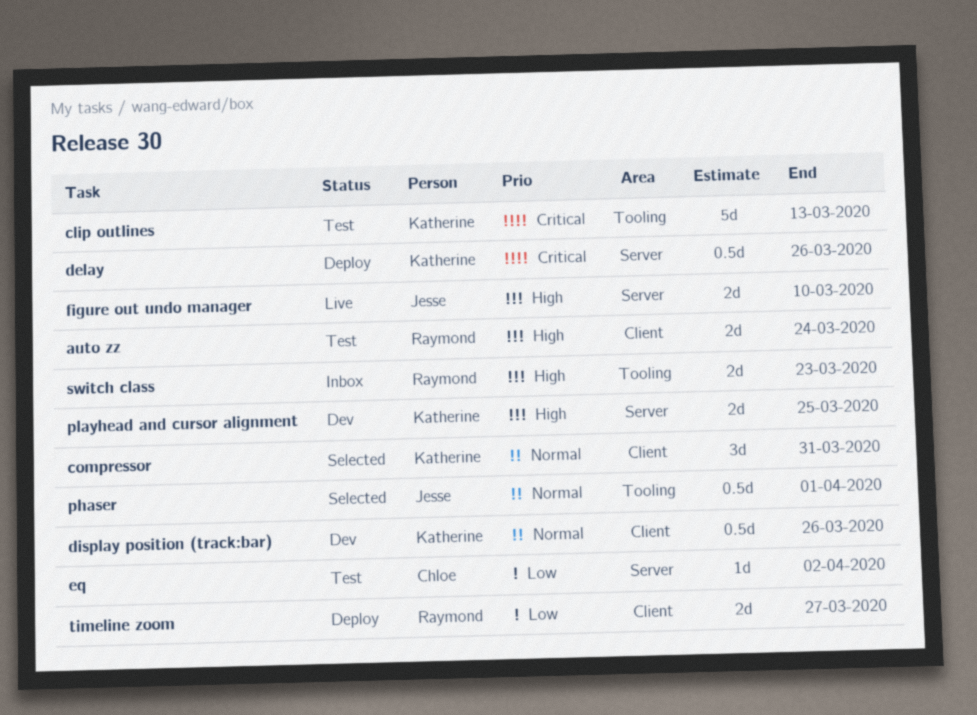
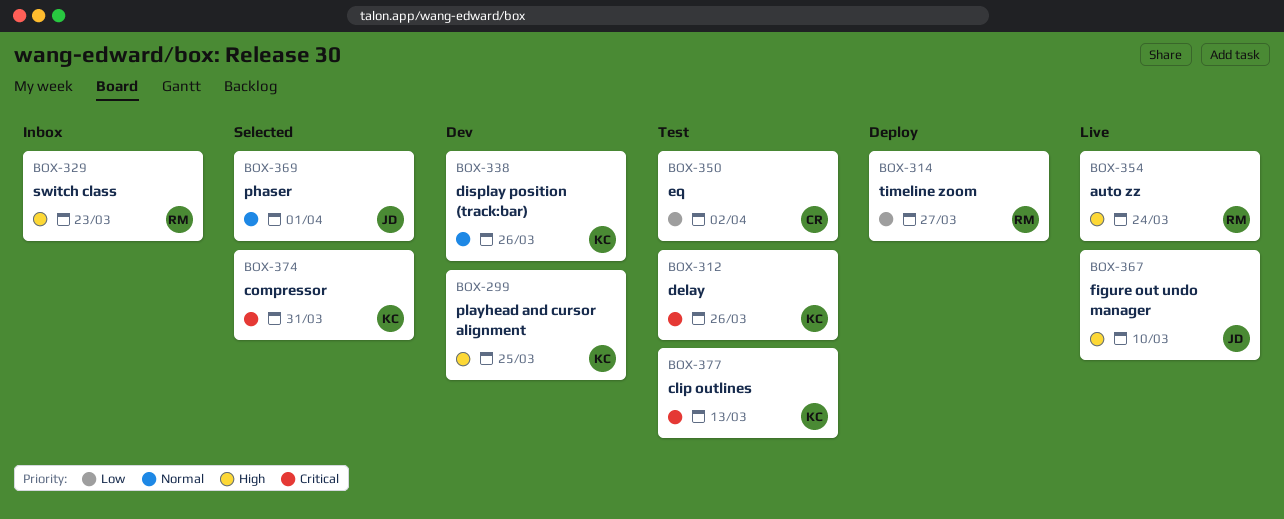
auto zz, status: Test -> Live
compressor, priority: Normal -> Critical
delay, status: Deploy -> Test

